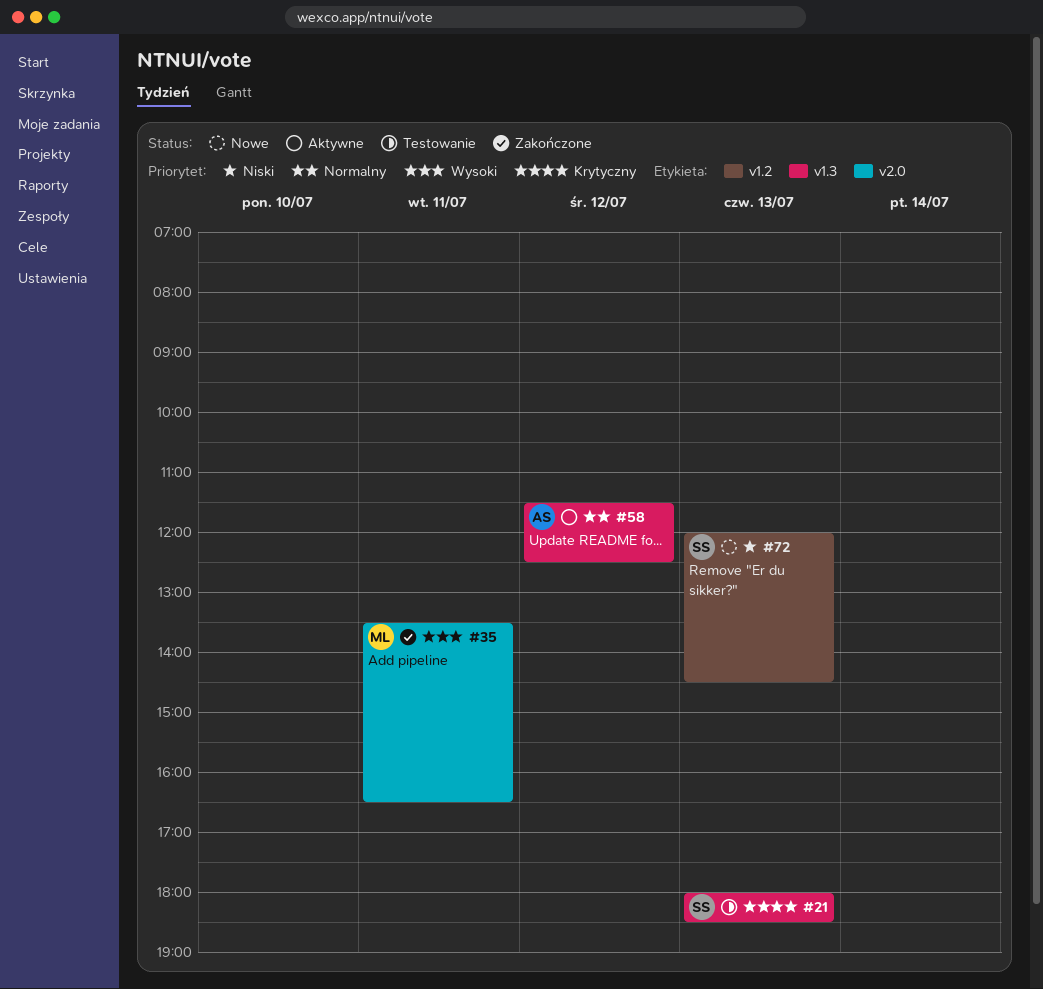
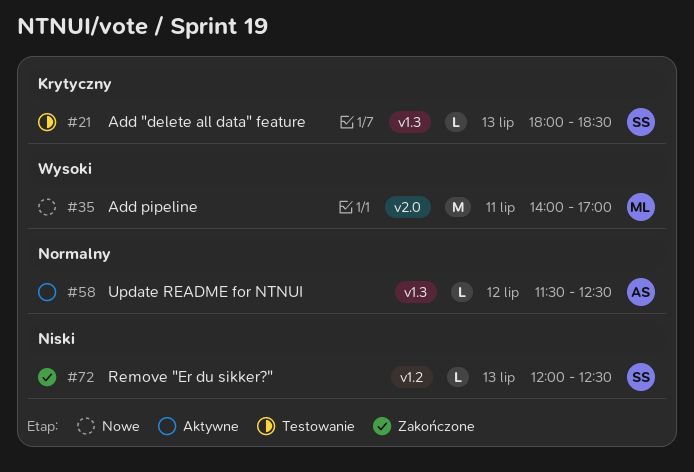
#35, status: Zakończone -> Nowe
#35, begins: 13:30 -> 14:00
#35, ends: 16:30 -> 17:00
#72, status: Nowe -> Zakończone
#72, ends: 14:30 -> 12:30

